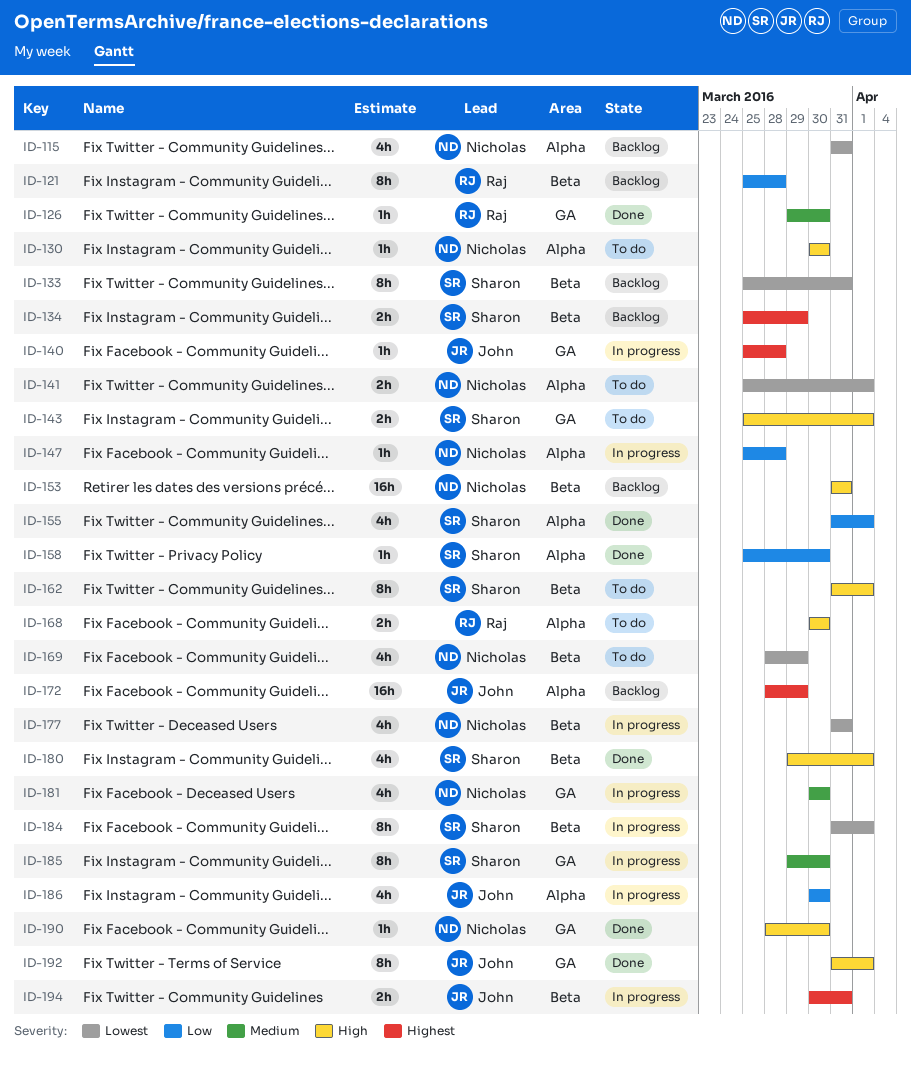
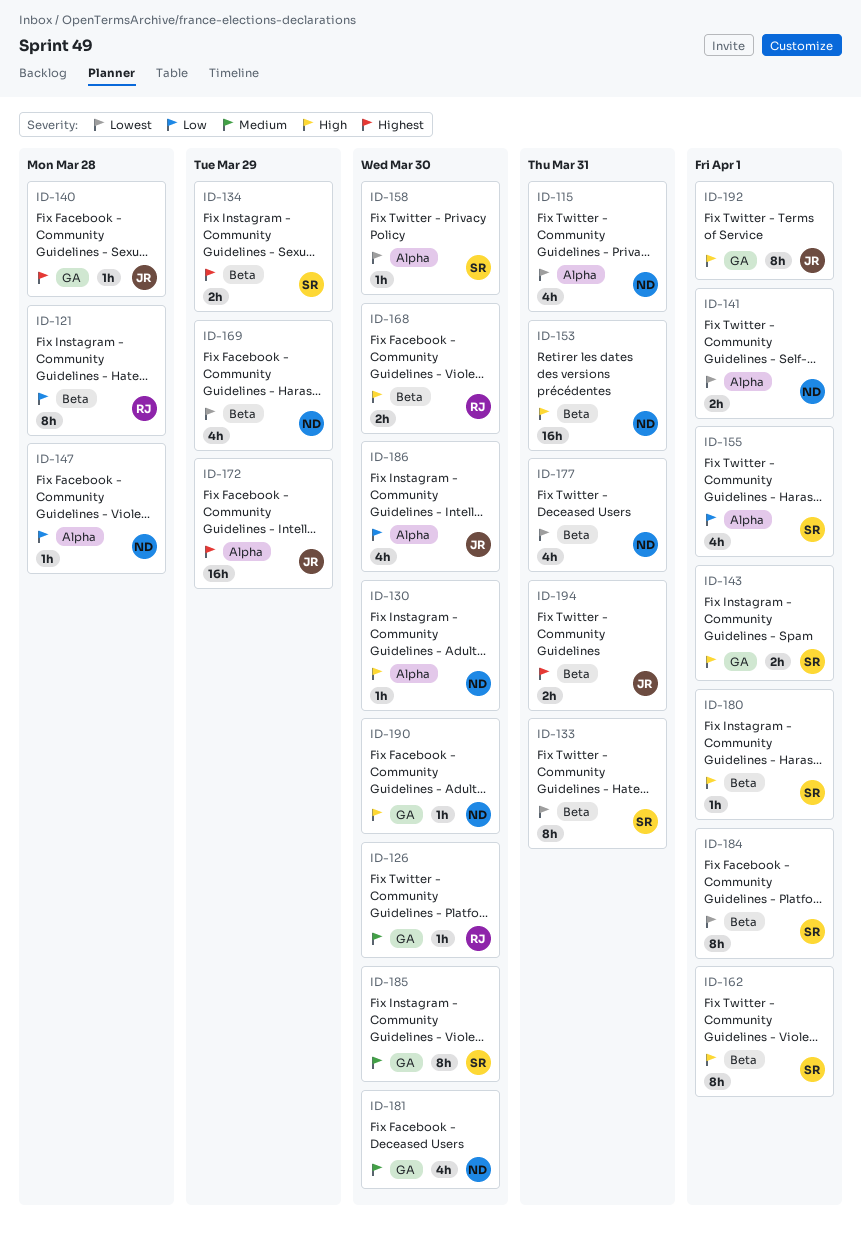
ID-158, priority: Low -> Lowest
ID-168, label: Alpha -> Beta
ID-180, estimate: 4h -> 1h

